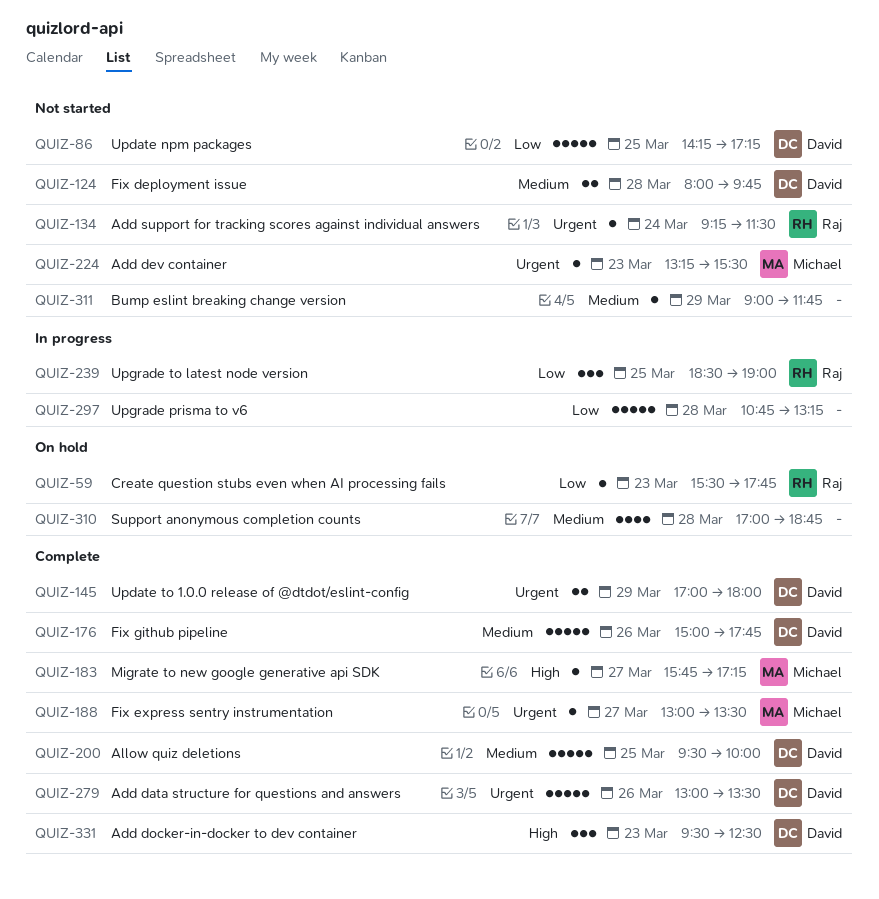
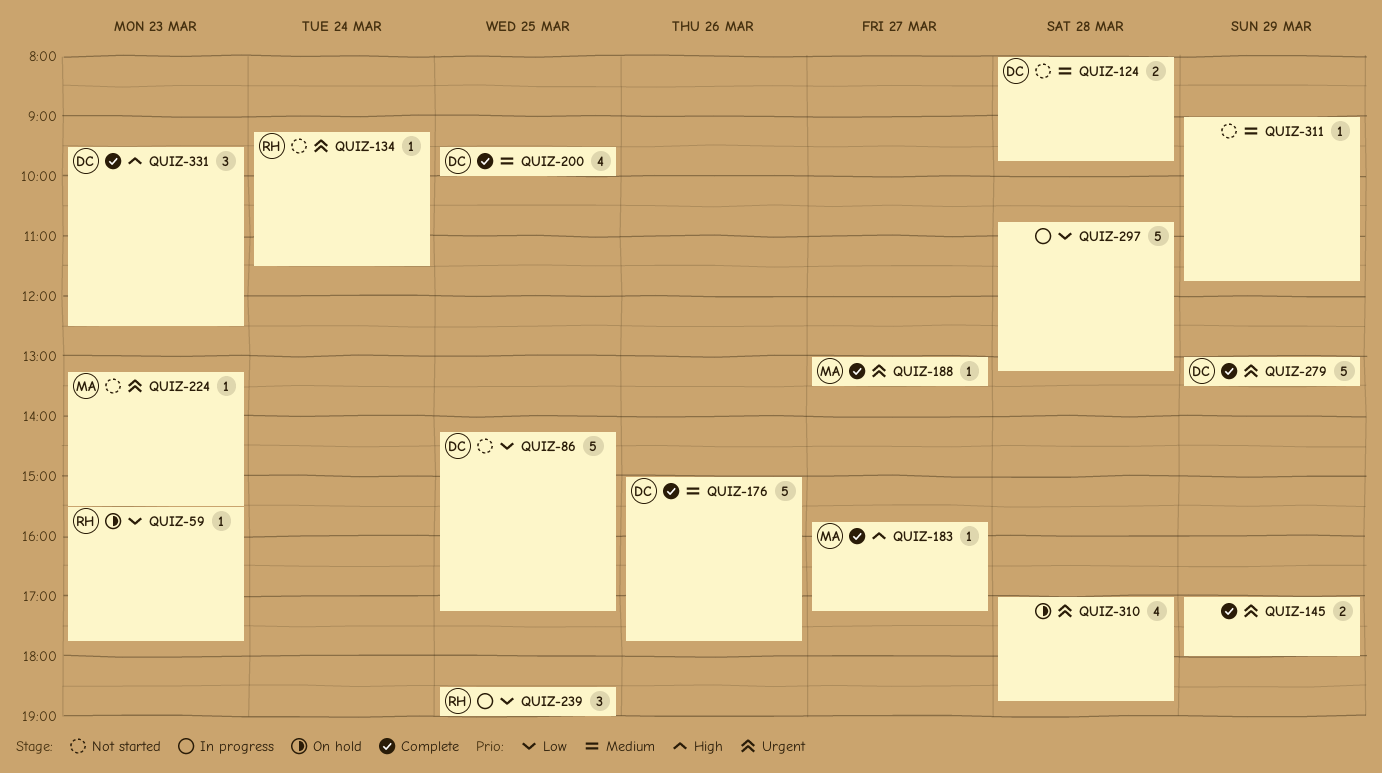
QUIZ-145, owner: David -> none
QUIZ-200, estimate: 5 -> 4
QUIZ-279, day: Mar 26 -> Mar 29
QUIZ-310, priority: Medium -> Urgent

